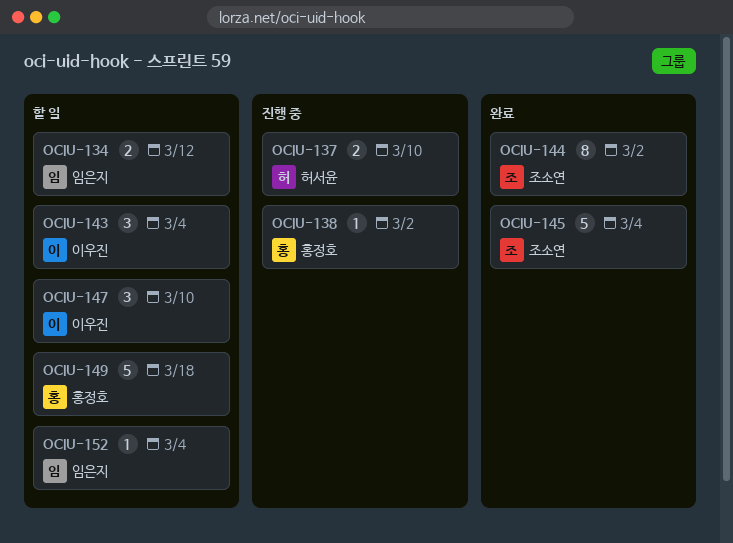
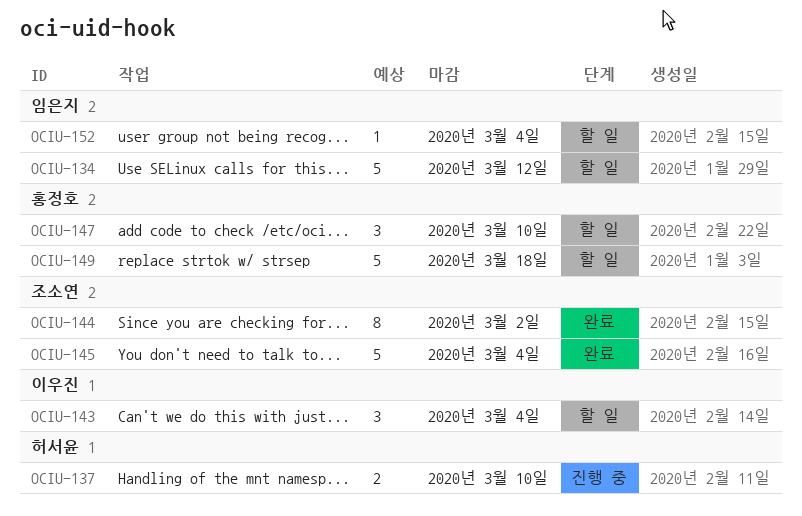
OCIU-134, estimate: 2 -> 5
OCIU-138: present -> none
OCIU-147, owner: 이우진 -> 홍정호

